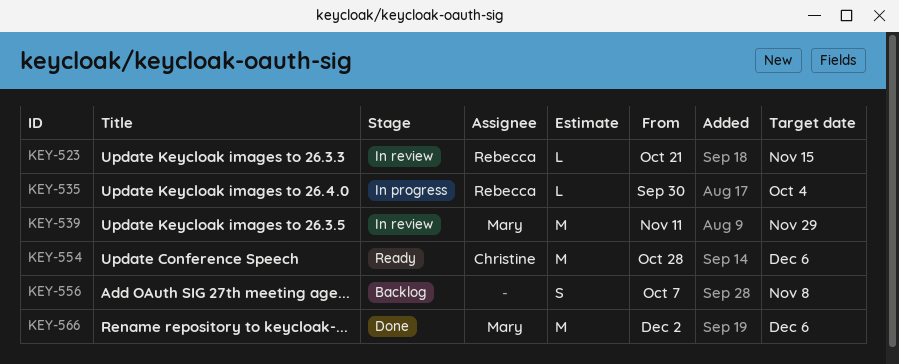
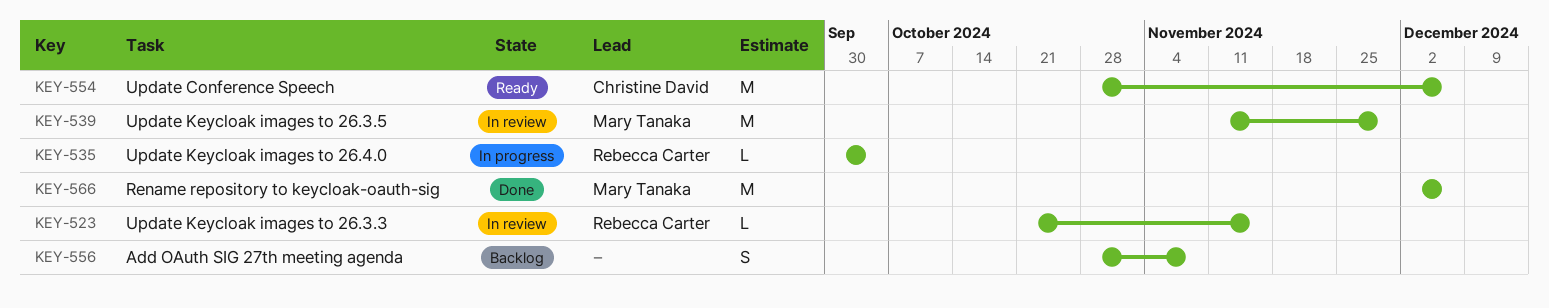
KEY-556, start: Oct 7 -> Oct 28

